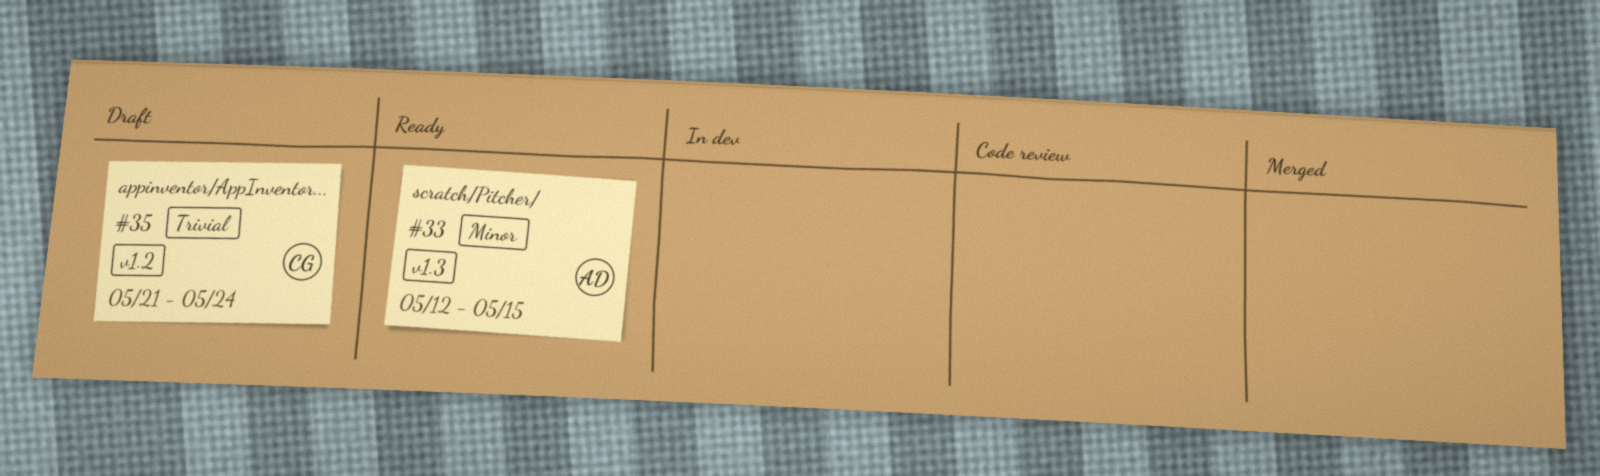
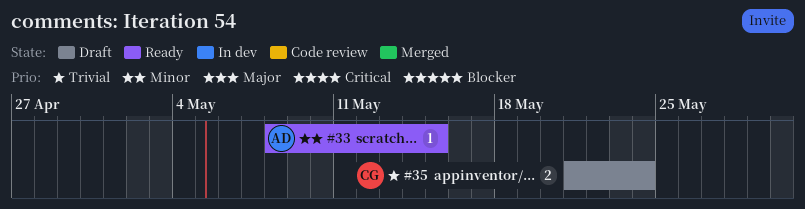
#33, start: May 12 -> May 8

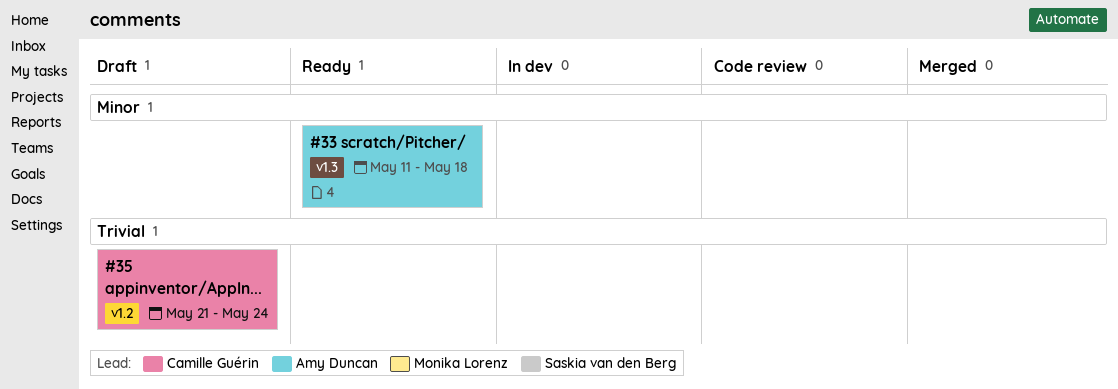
#33, start: May 8 -> May 11
#33, due: May 15 -> May 18

